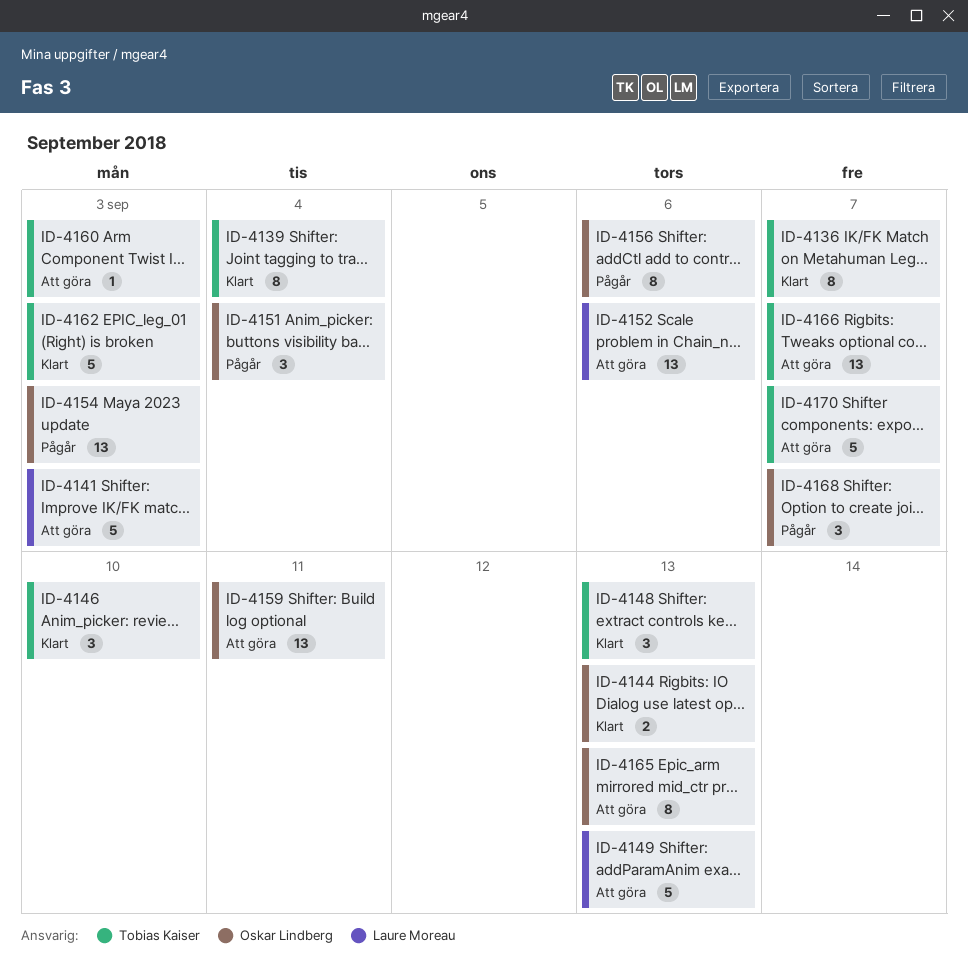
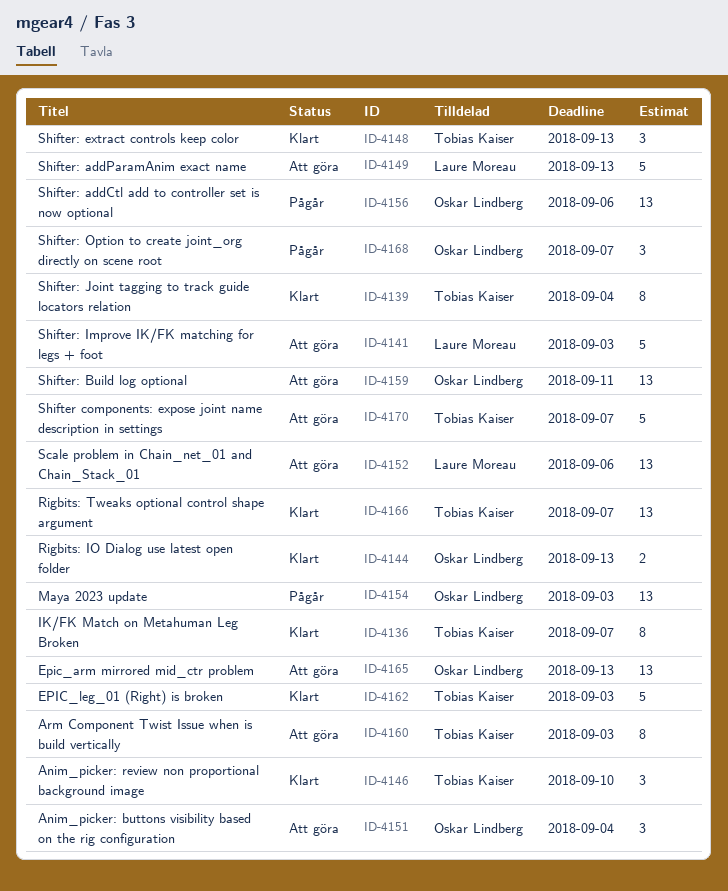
ID-4151, status: Pågår -> Att göra
ID-4156, estimate: 8 -> 13
ID-4160, estimate: 1 -> 8
ID-4165, estimate: 8 -> 13
ID-4166, status: Att göra -> Klart

